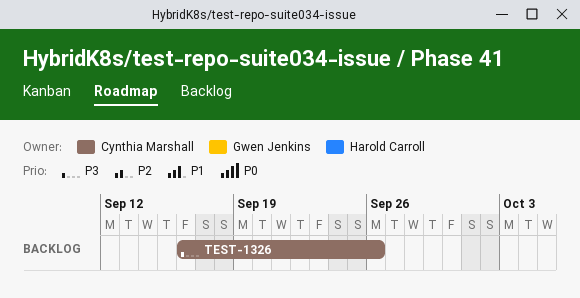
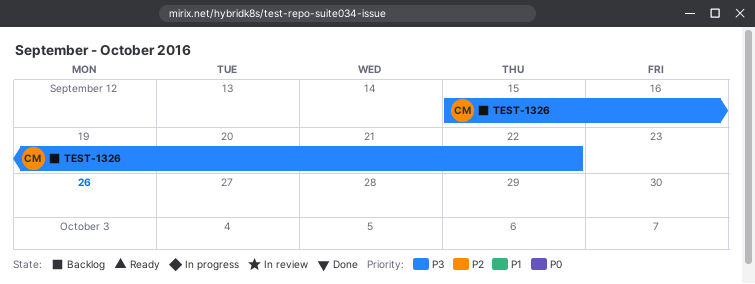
TEST-1326, start: Sep 16 -> Sep 15
TEST-1326, due: Sep 26 -> Sep 22

